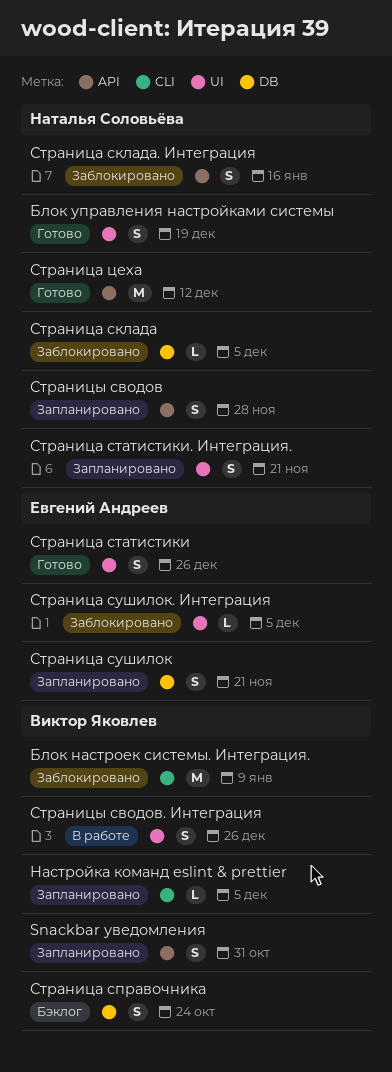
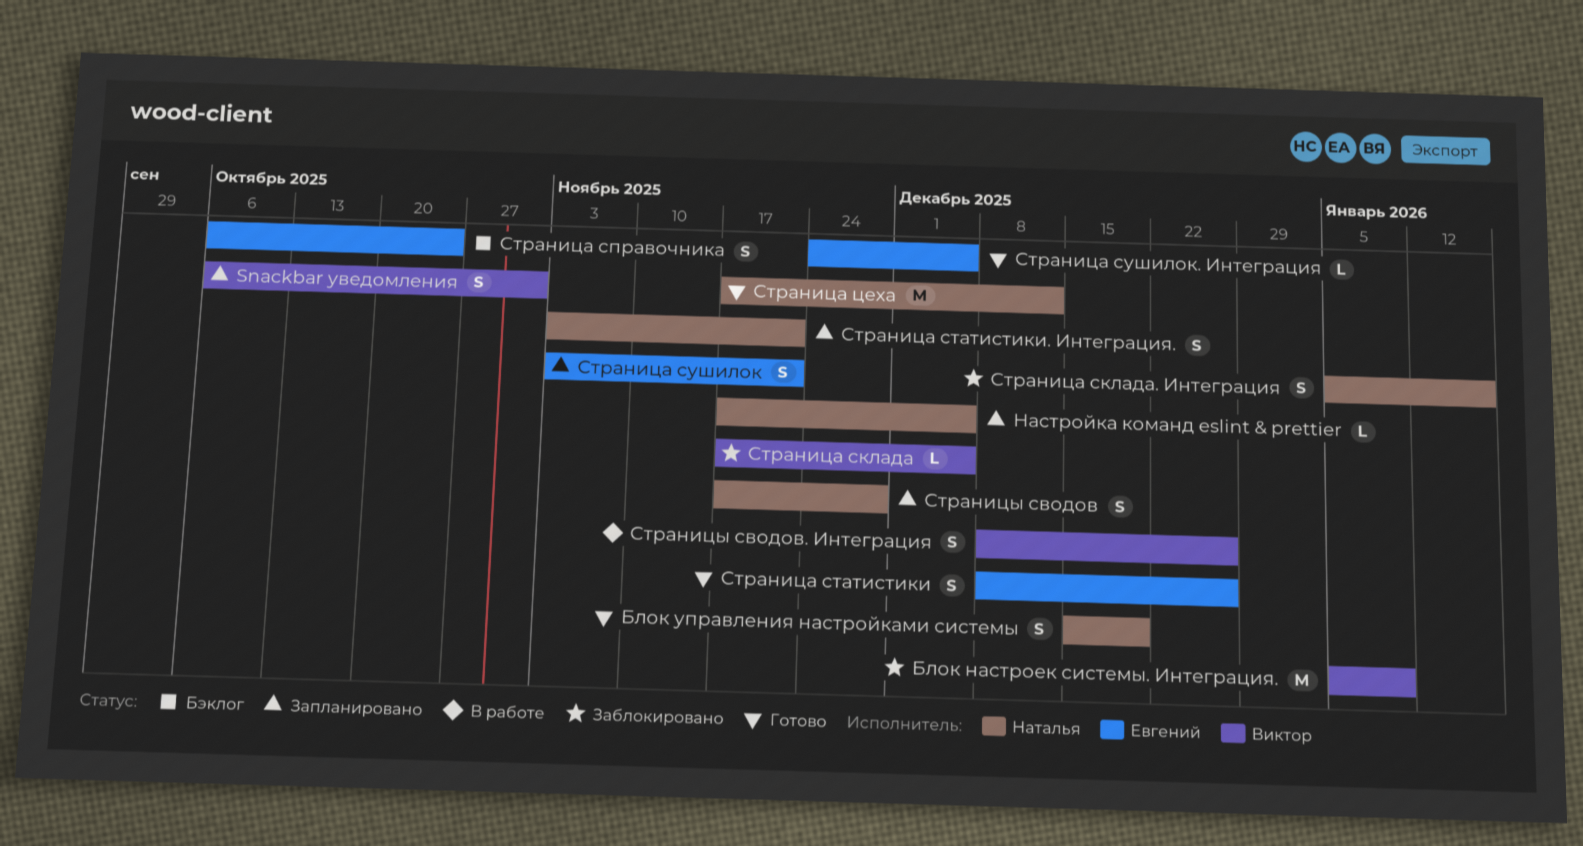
Настройка команд eslint & prettier, owner: Виктор Яковлев -> Наталья Соловьёва
Страница склада, owner: Наталья Соловьёва -> Виктор Яковлев
Страница справочника, owner: Виктор Яковлев -> Евгений Андреев
Страница сушилок. Интеграция, status: Заблокировано -> Готово

